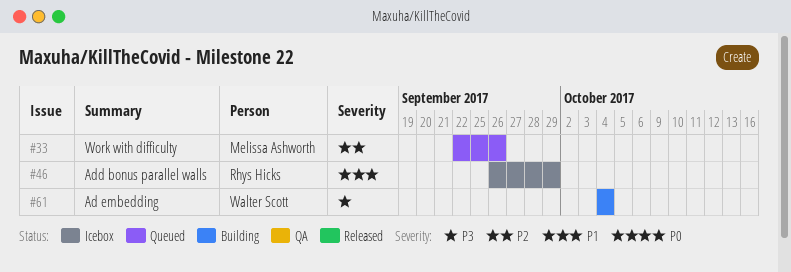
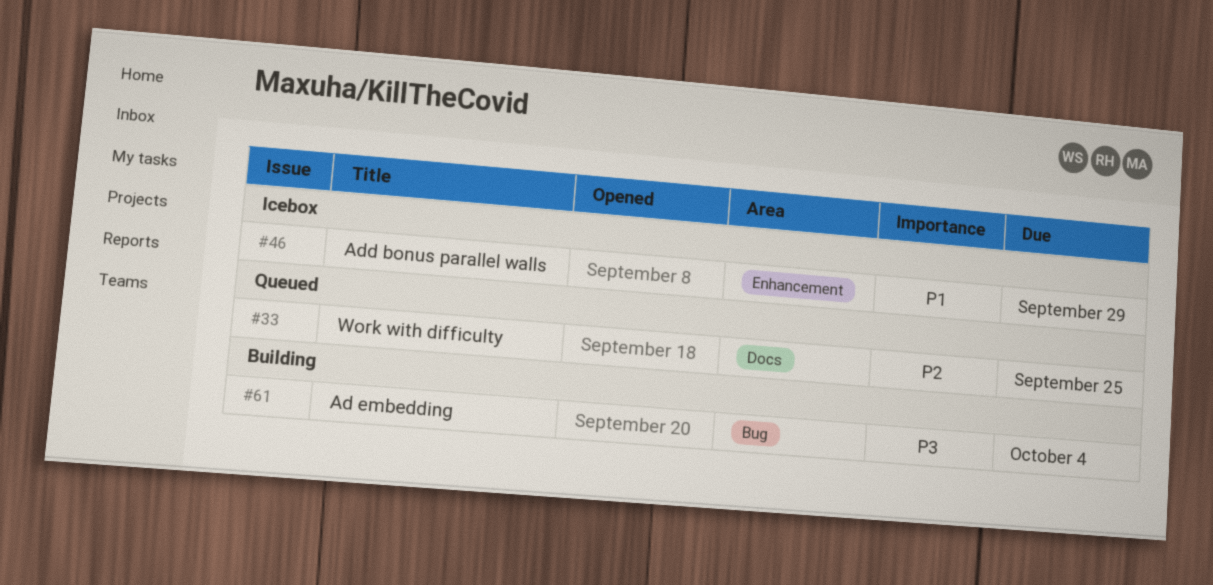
#33, due: Sep 26 -> Sep 25

